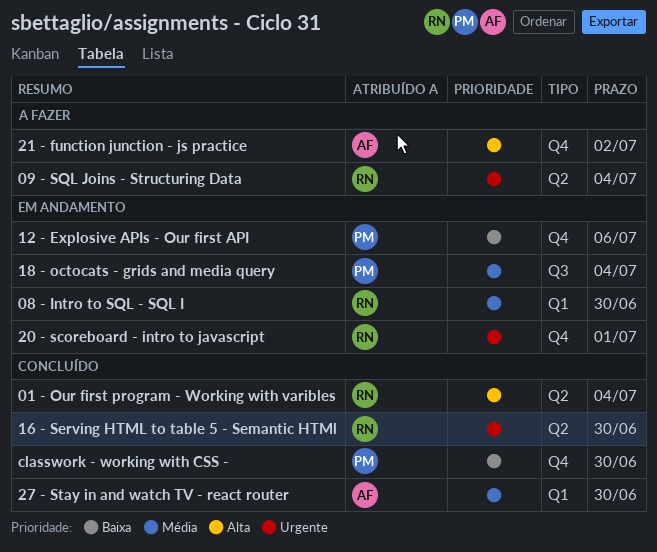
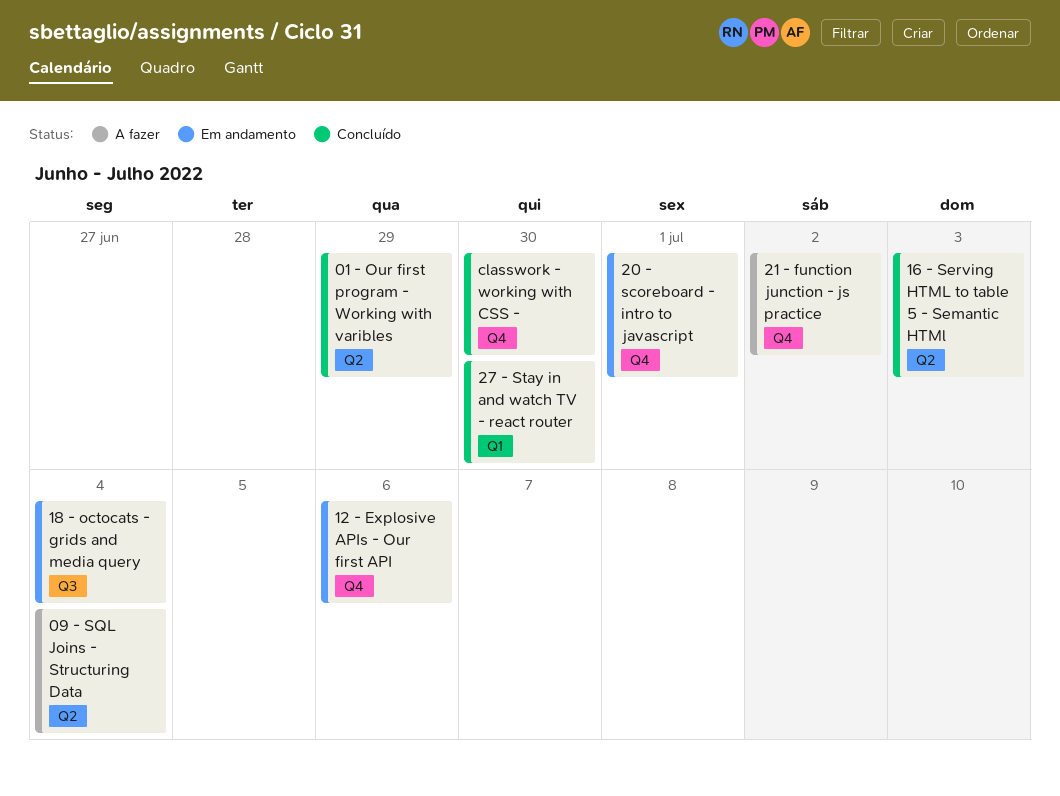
01 - Our first program - Working with varibles, due: Jul 4 -> Jun 29
08 - Intro to SQL - SQL I: present -> none
16 - Serving HTML to table 5 - Semantic HTMl, due: Jun 30 -> Jul 3

